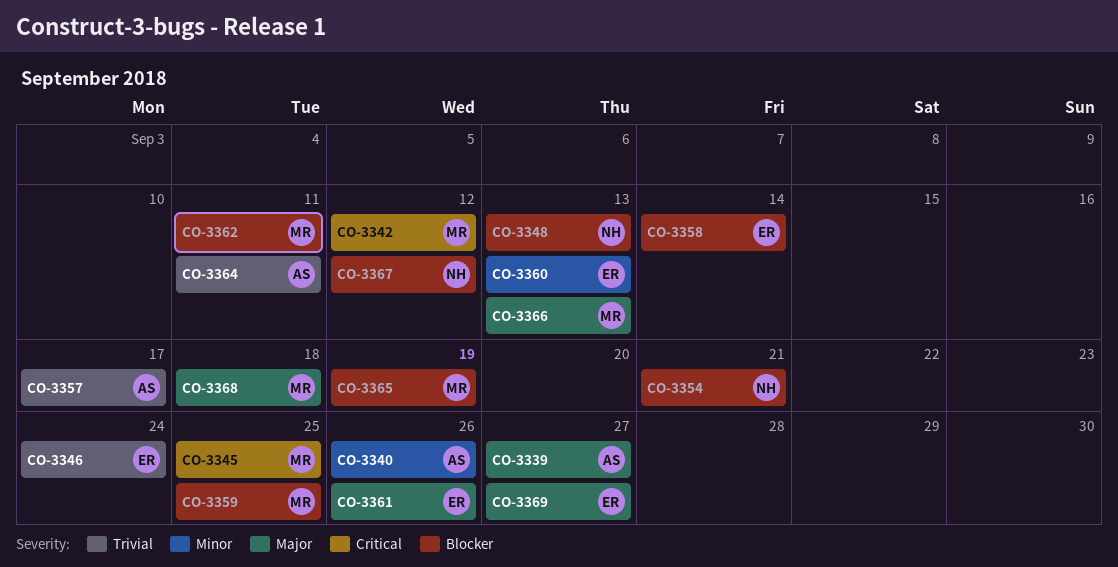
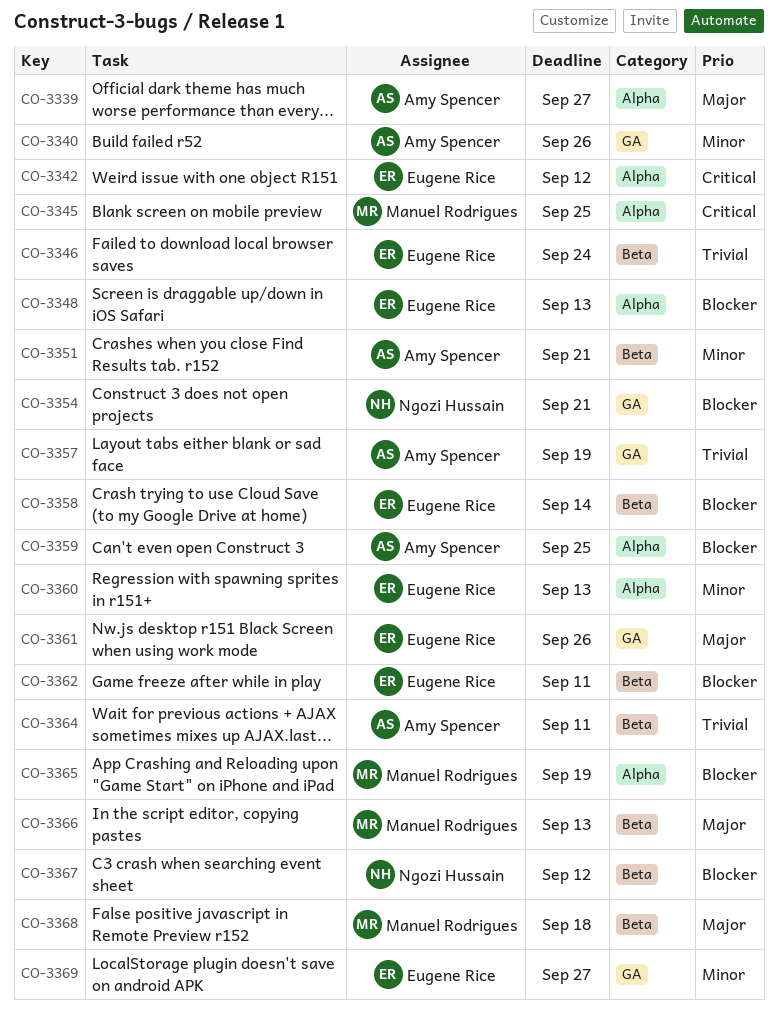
CO-3342, owner: Manuel Rodrigues -> Eugene Rice
CO-3348, owner: Ngozi Hussain -> Eugene Rice
CO-3351: none -> present
CO-3357, due: Sep 17 -> Sep 19
CO-3359, owner: Manuel Rodrigues -> Amy Spencer
CO-3362, owner: Manuel Rodrigues -> Eugene Rice
CO-3369, priority: Major -> Minor

